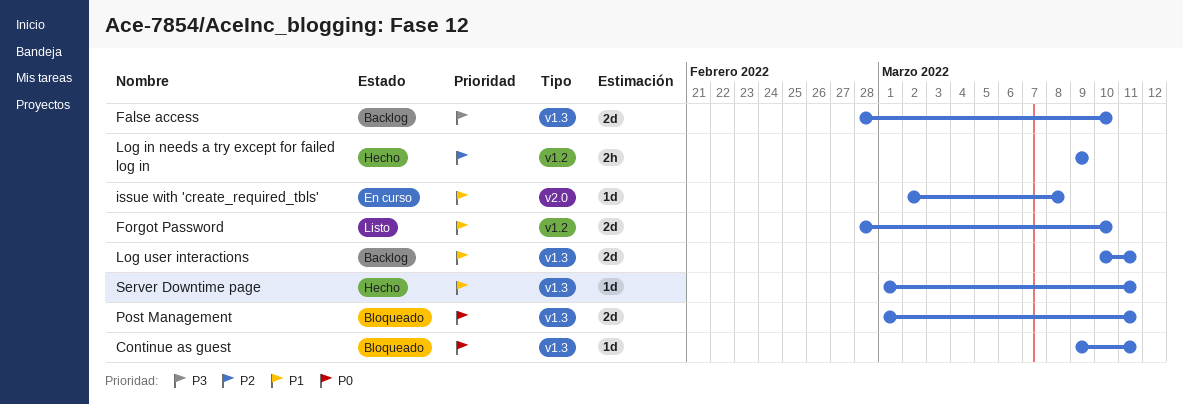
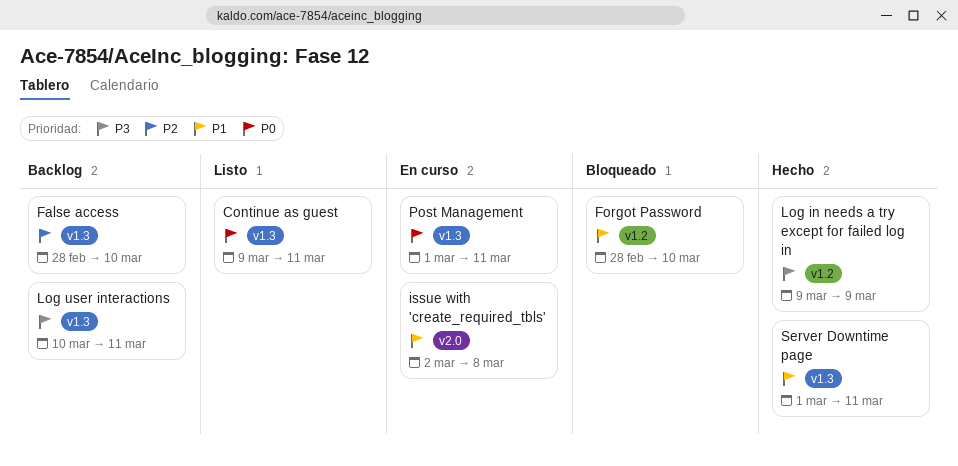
Continue as guest, status: Bloqueado -> Listo
False access, priority: P3 -> P2
Forgot Password, status: Listo -> Bloqueado
Log in needs a try except for failed log in, priority: P2 -> P3
Log user interactions, priority: P1 -> P3
Post Management, status: Bloqueado -> En curso

